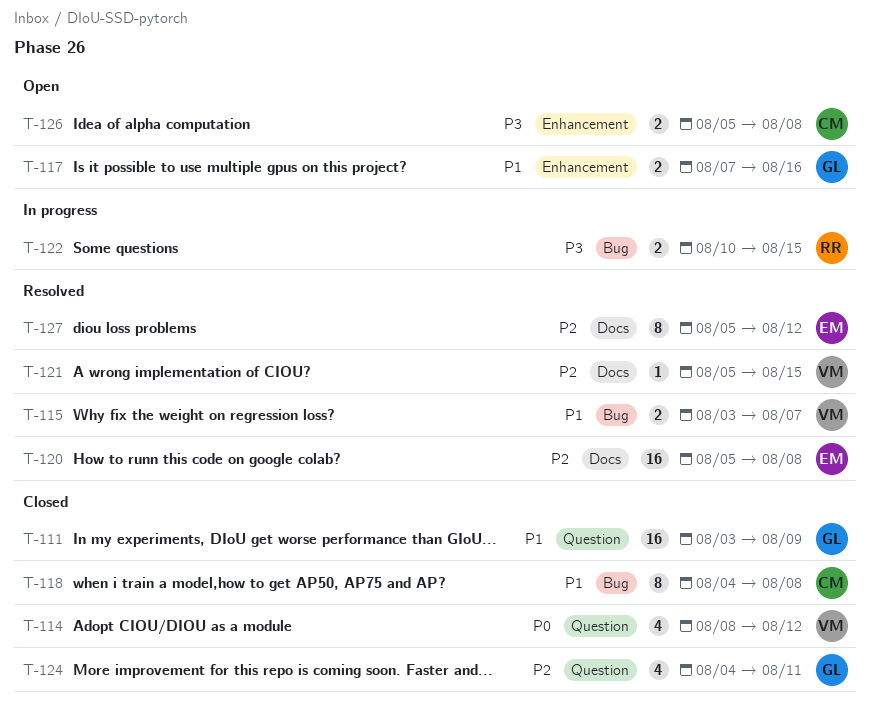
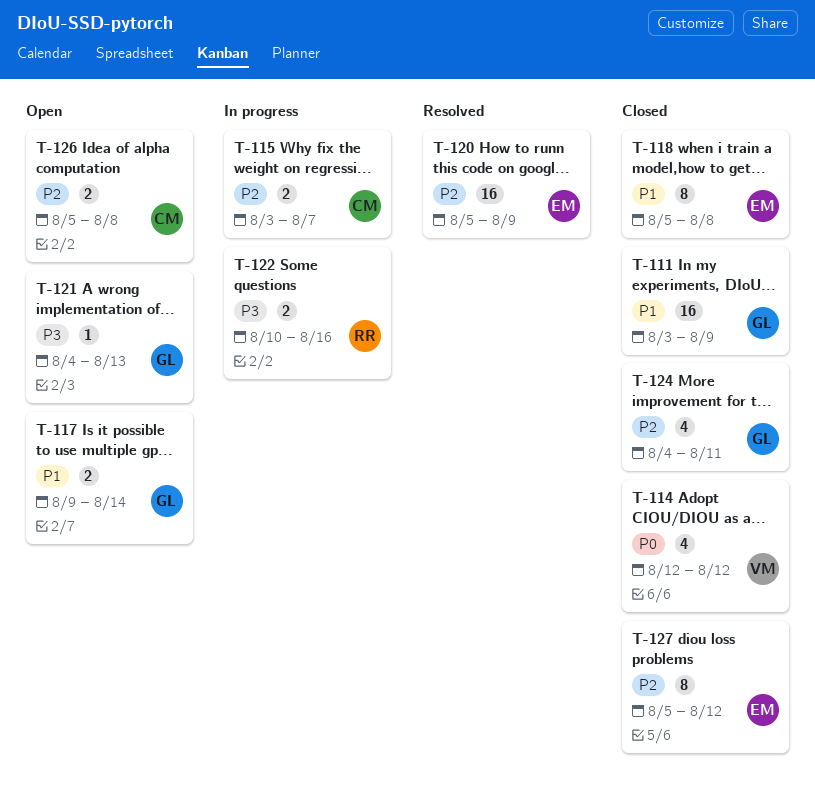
T-114, start: Aug 8 -> Aug 12
T-115, status: Resolved -> In progress
T-115, owner: VM -> CM
T-115, priority: P1 -> P2
T-117, start: Aug 7 -> Aug 9
T-117, due: Aug 16 -> Aug 14
T-118, owner: CM -> EM
T-118, start: Aug 4 -> Aug 5
T-120, due: Aug 8 -> Aug 9
T-121, status: Resolved -> Open
T-121, owner: VM -> GL
T-121, priority: P2 -> P3
T-121, start: Aug 5 -> Aug 4
T-121, due: Aug 15 -> Aug 13
T-122, due: Aug 15 -> Aug 16
T-126, priority: P3 -> P2
T-127, status: Resolved -> Closed

